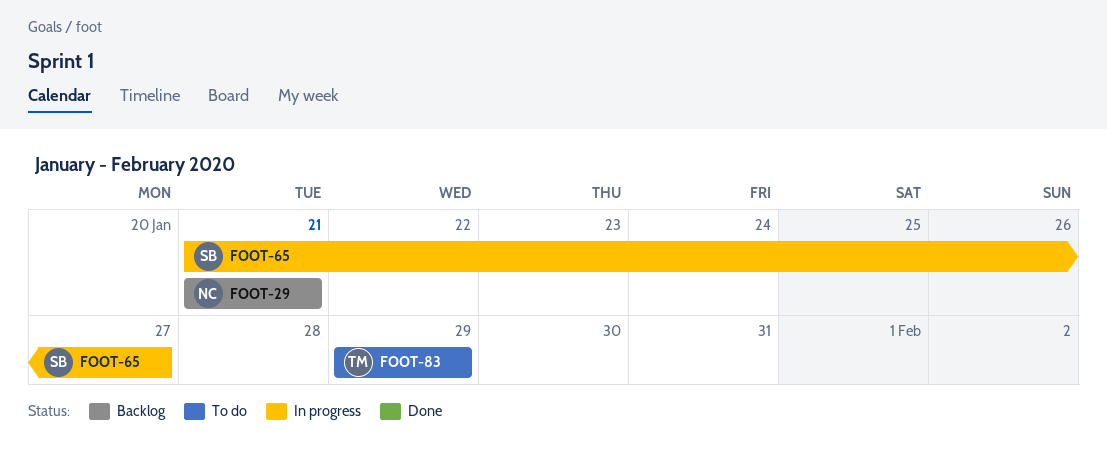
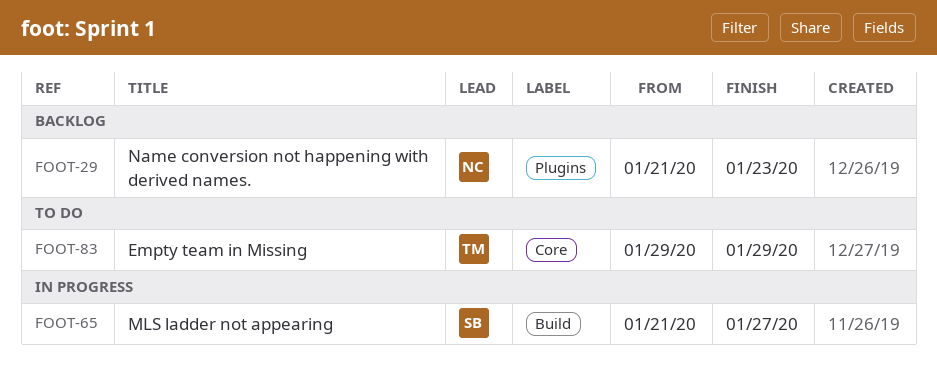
FOOT-29, due: Jan 21 -> Jan 23

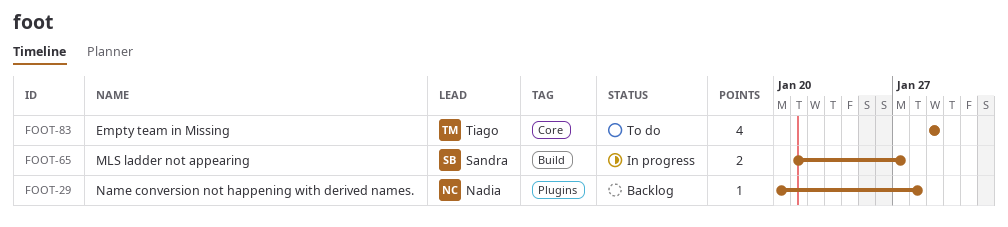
FOOT-29, start: Jan 21 -> Jan 20
FOOT-29, due: Jan 23 -> Jan 28

